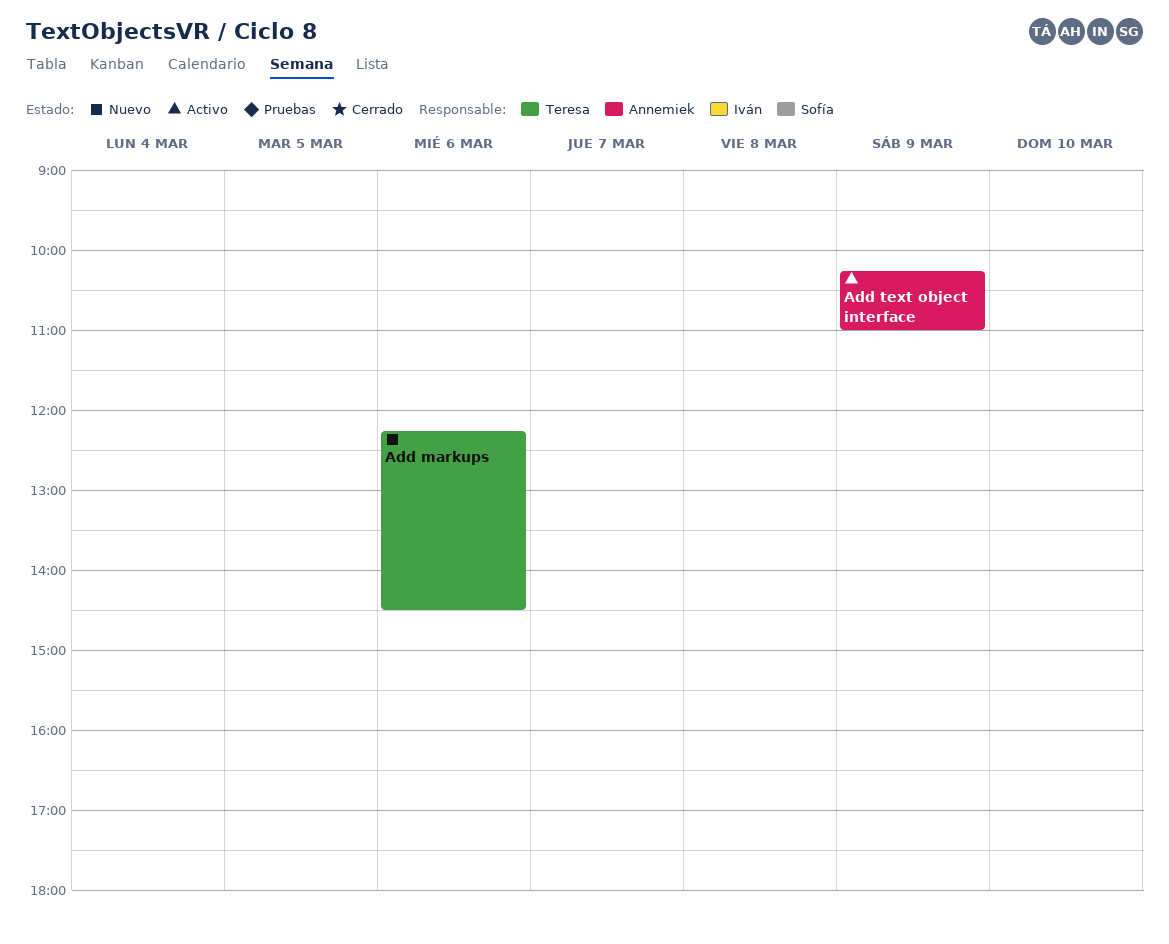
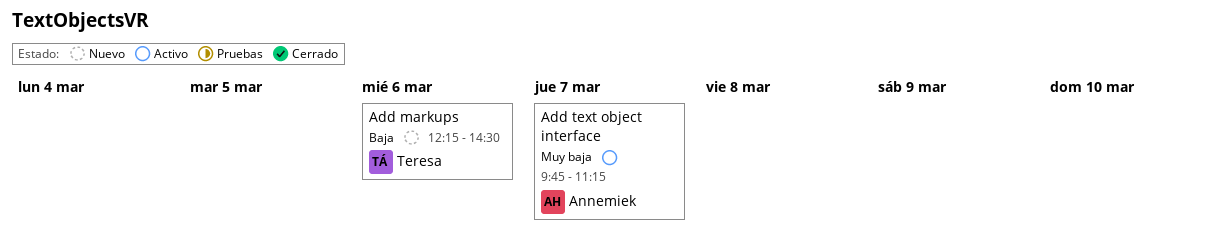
Add text object interface, day: Mar 9 -> Mar 7
Add text object interface, begins: 10:15 -> 09:45
Add text object interface, ends: 11:00 -> 11:15

